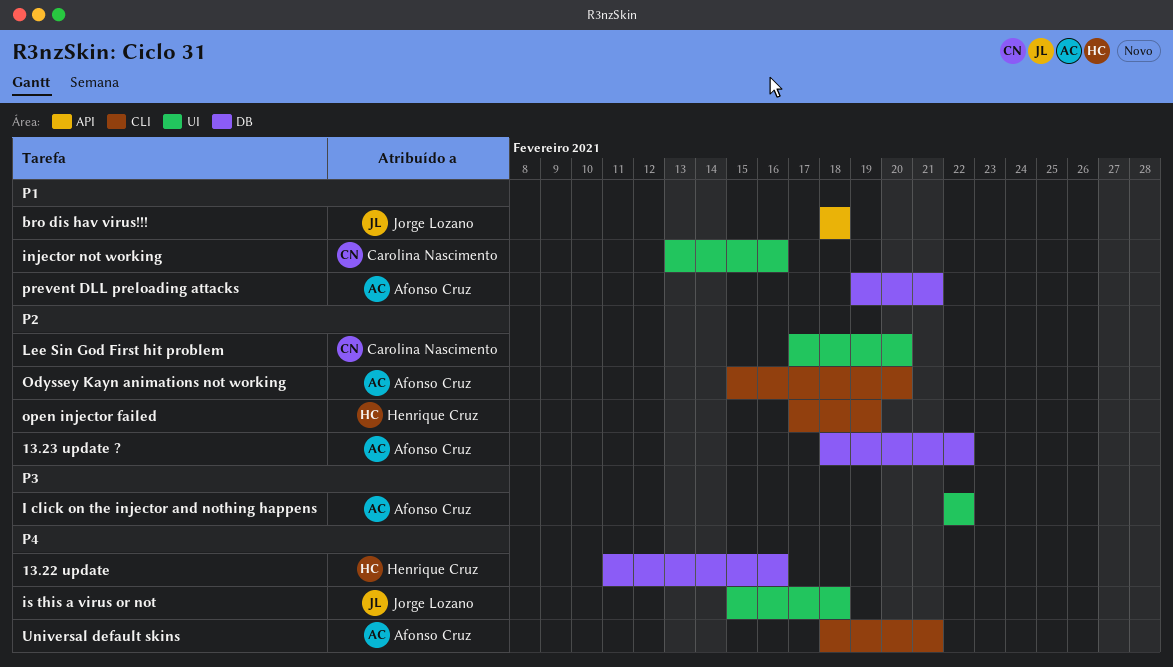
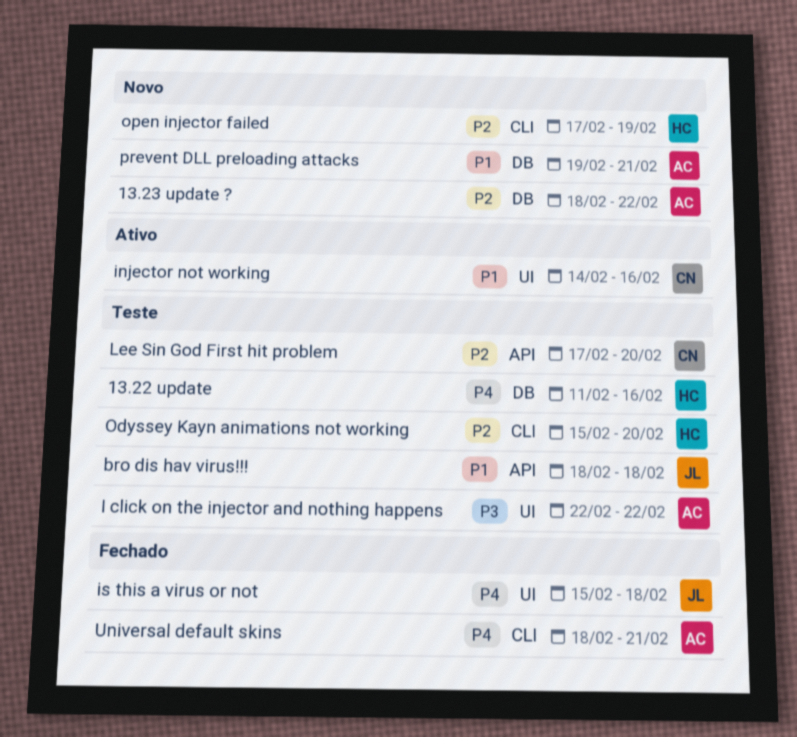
injector not working, start: Feb 13 -> Feb 14
Lee Sin God First hit problem, label: UI -> API
Odyssey Kayn animations not working, owner: Afonso Cruz -> Henrique Cruz

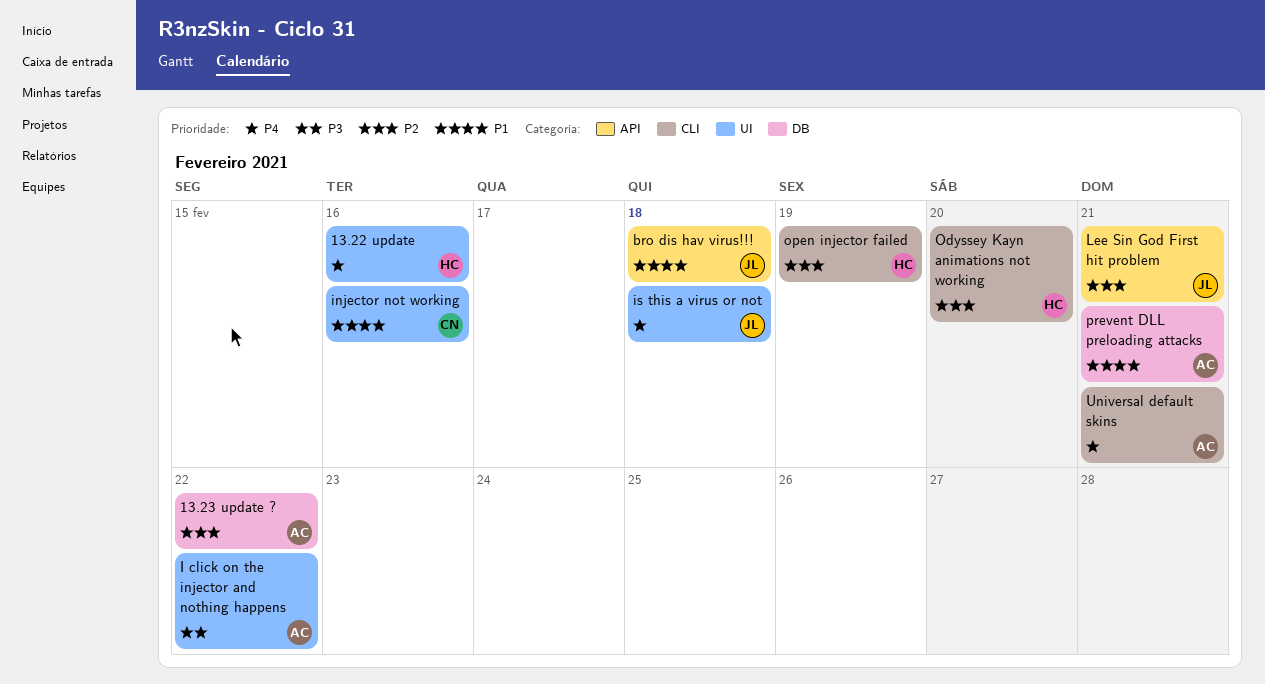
13.22 update, label: DB -> UI
Lee Sin God First hit problem, owner: CN -> JL
Lee Sin God First hit problem, due: Feb 20 -> Feb 21

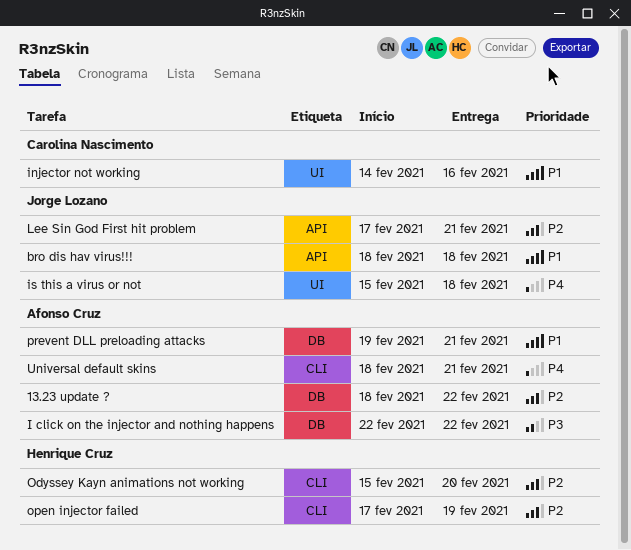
13.22 update: present -> none
I click on the injector and nothing happens, label: UI -> DB

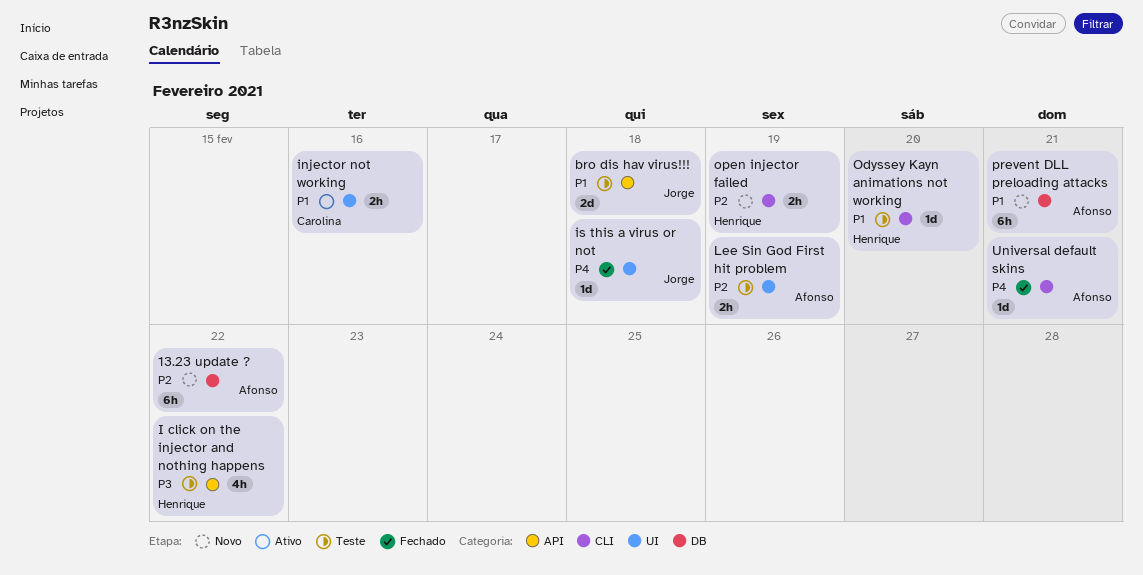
I click on the injector and nothing happens, owner: Afonso Cruz -> Henrique Cruz
I click on the injector and nothing happens, label: DB -> API
Lee Sin God First hit problem, owner: Jorge Lozano -> Afonso Cruz
Lee Sin God First hit problem, label: API -> UI
Lee Sin God First hit problem, due: Feb 21 -> Feb 19
Odyssey Kayn animations not working, priority: P2 -> P1

